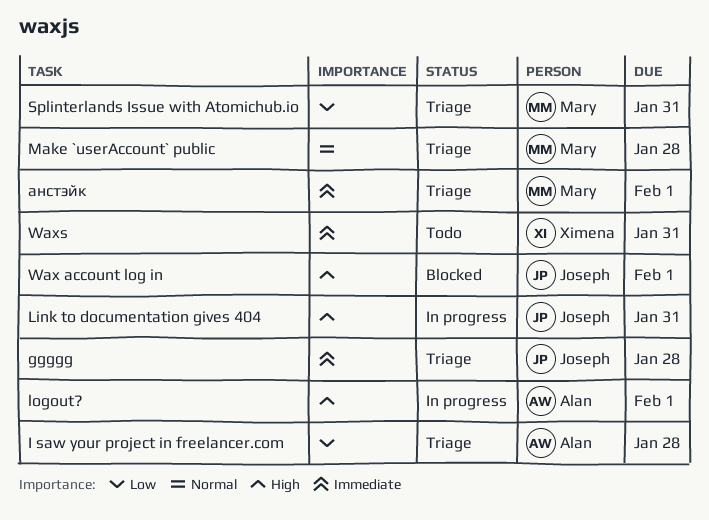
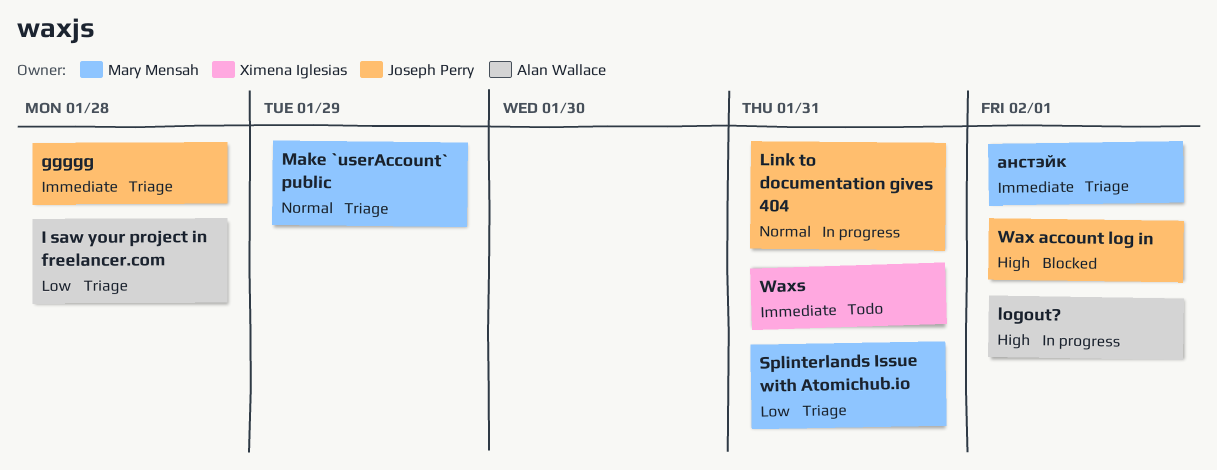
Link to documentation gives 404, priority: High -> Normal
Make `userAccount` public, due: Jan 28 -> Jan 29

